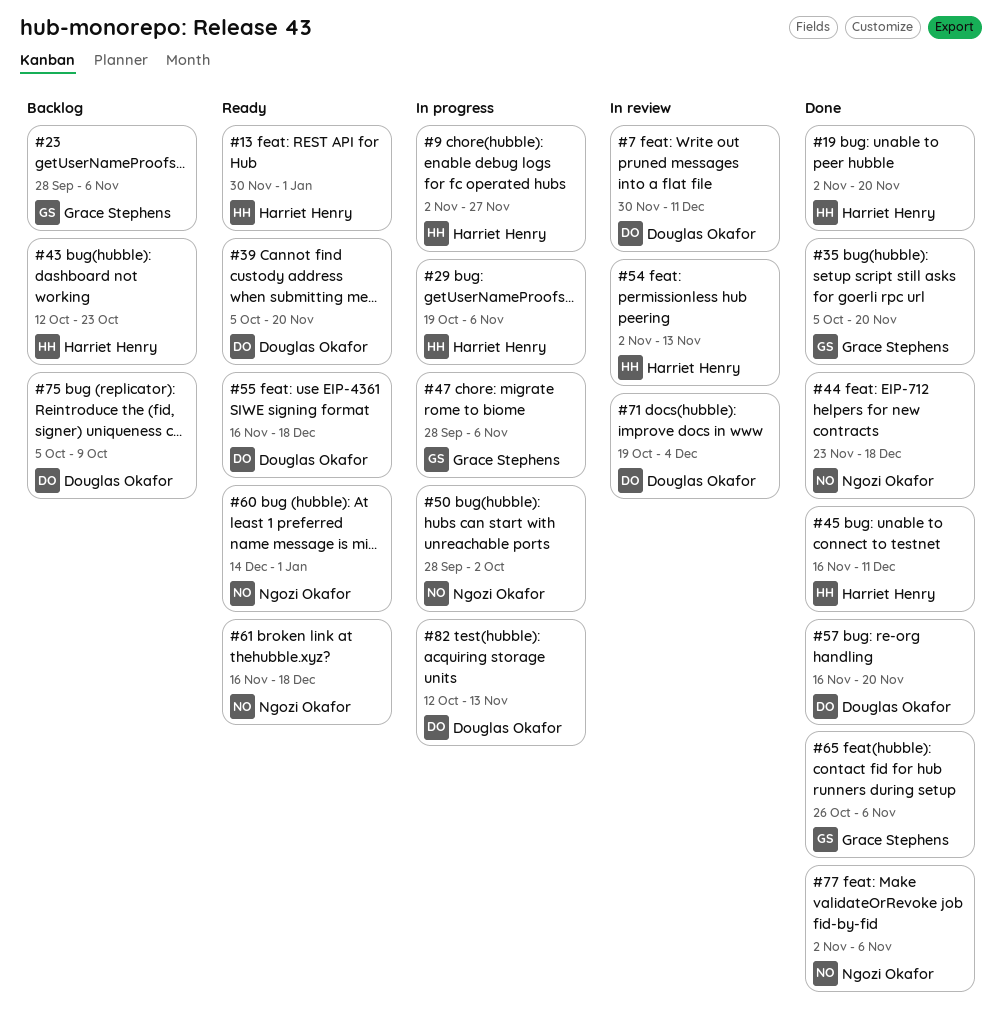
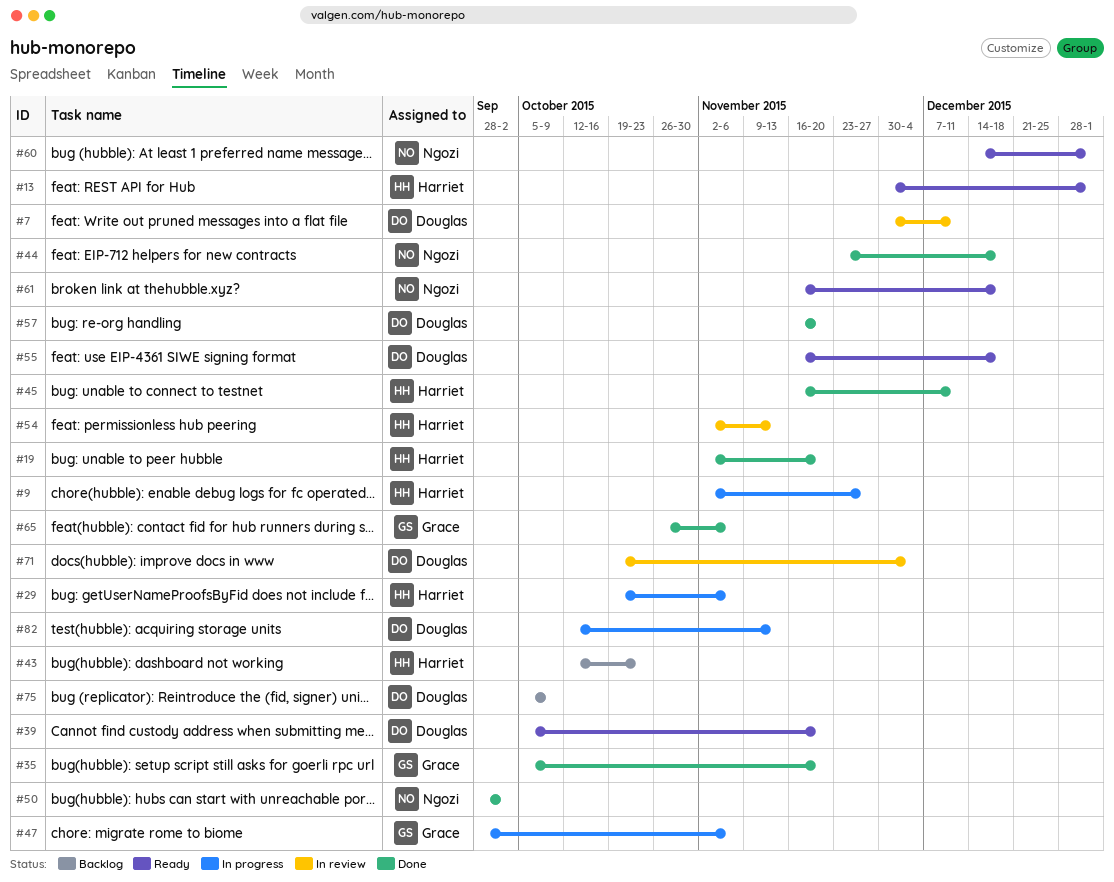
#23: present -> none
#50, status: In progress -> Done
#77: present -> none

